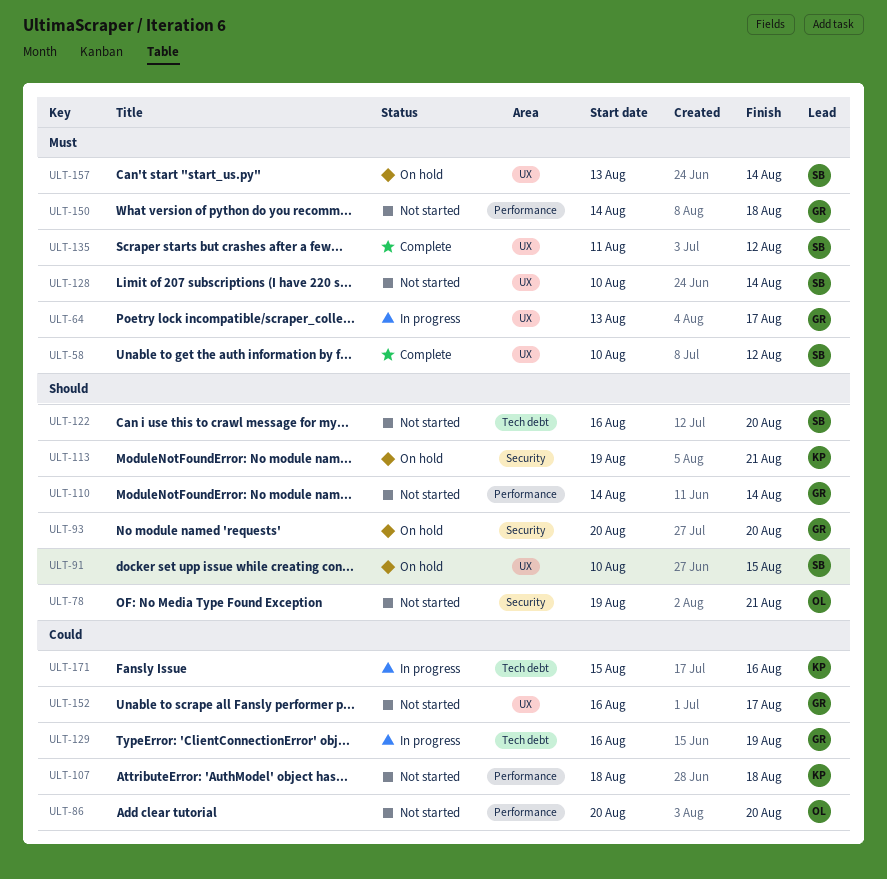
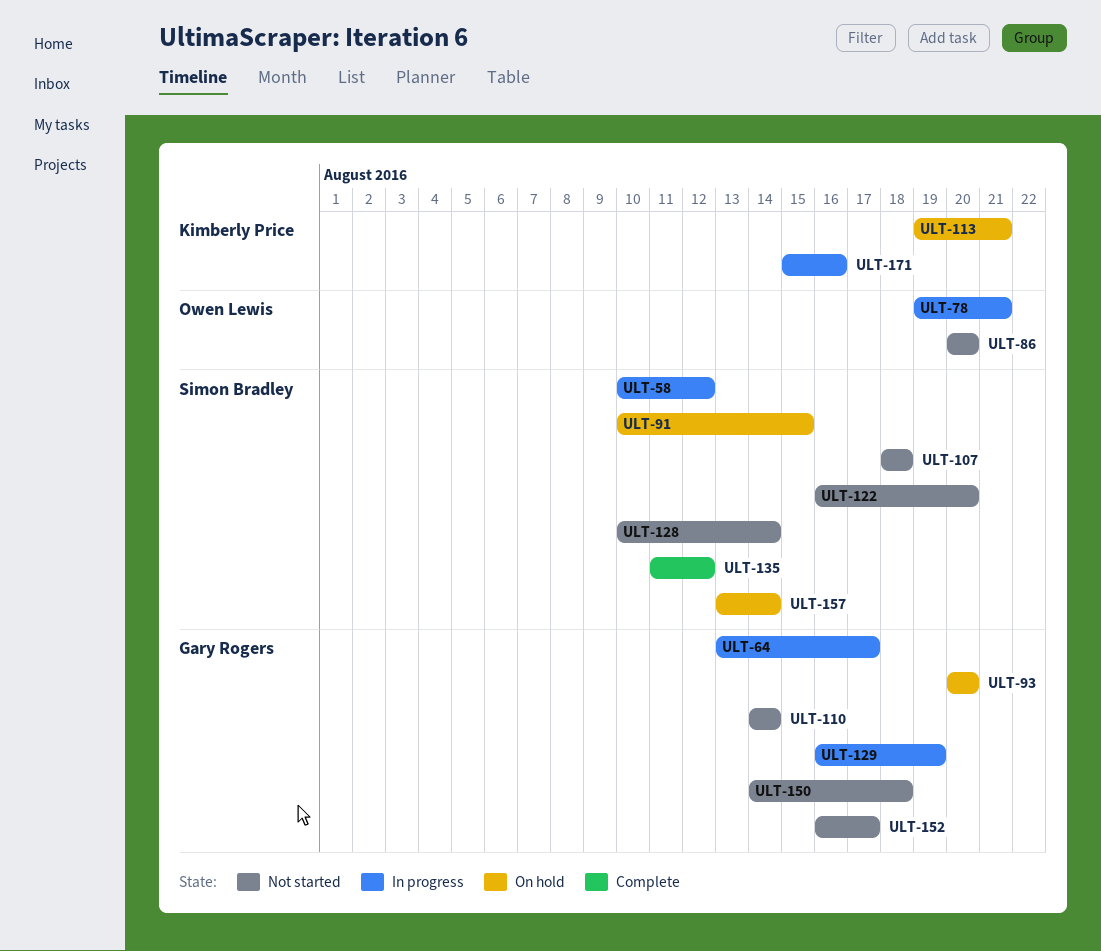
ULT-58, status: Complete -> In progress
ULT-78, status: Not started -> In progress
ULT-107, owner: Kimberly Price -> Simon Bradley

